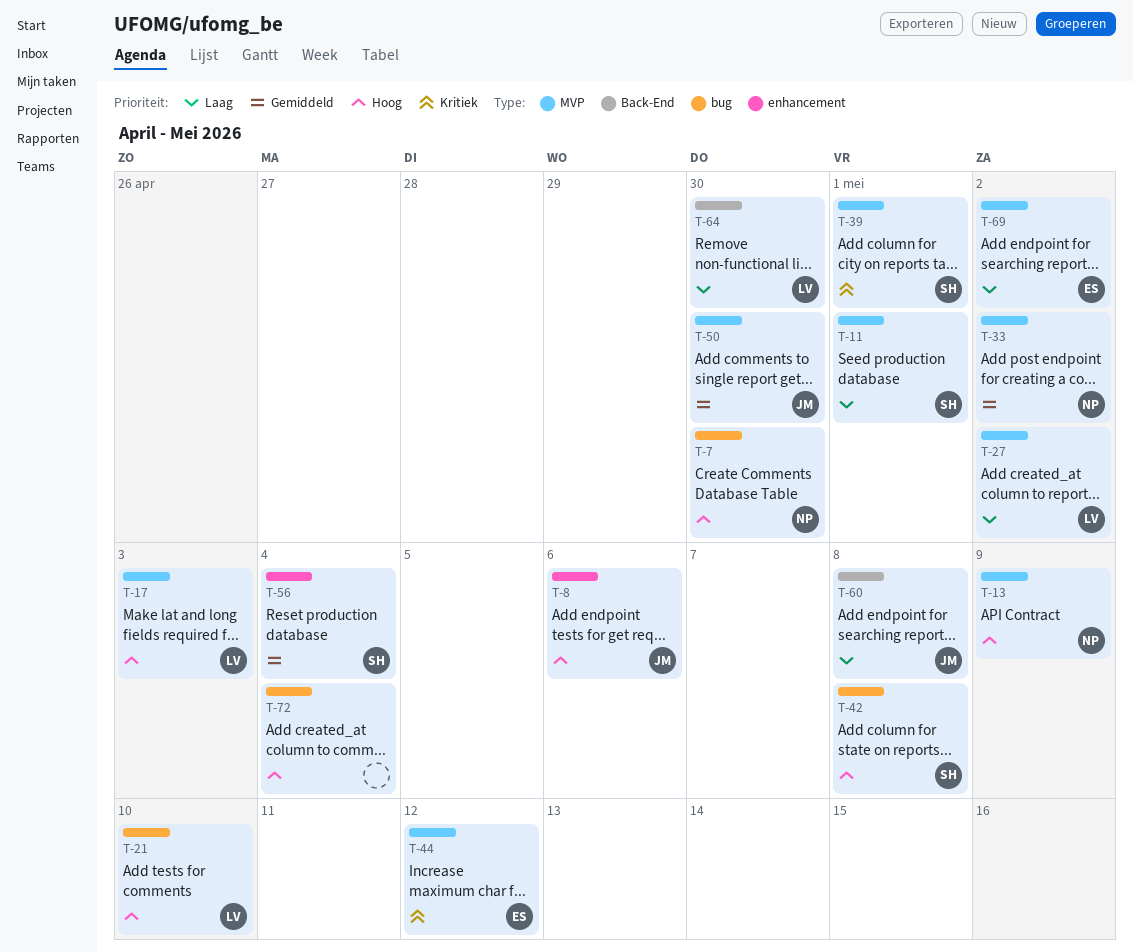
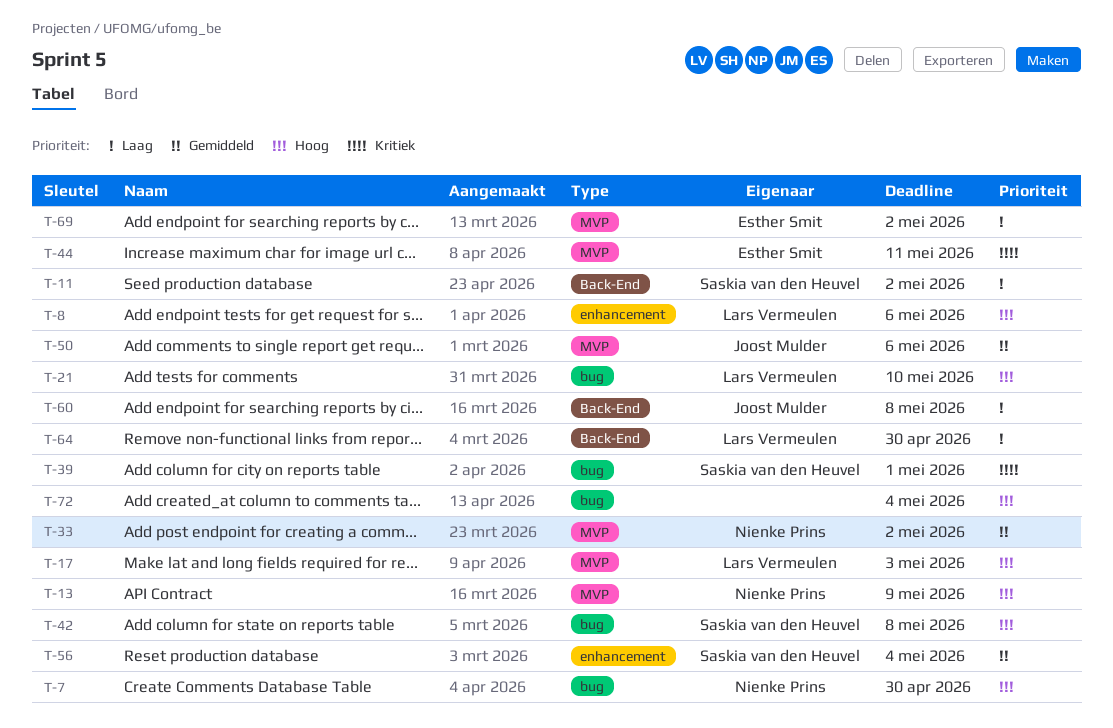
T-8, owner: Joost Mulder -> Lars Vermeulen
T-11, label: MVP -> Back-End
T-11, due: May 1 -> May 2
T-27: present -> none
T-39, label: MVP -> bug
T-44, due: May 12 -> May 11
T-50, due: Apr 30 -> May 6

